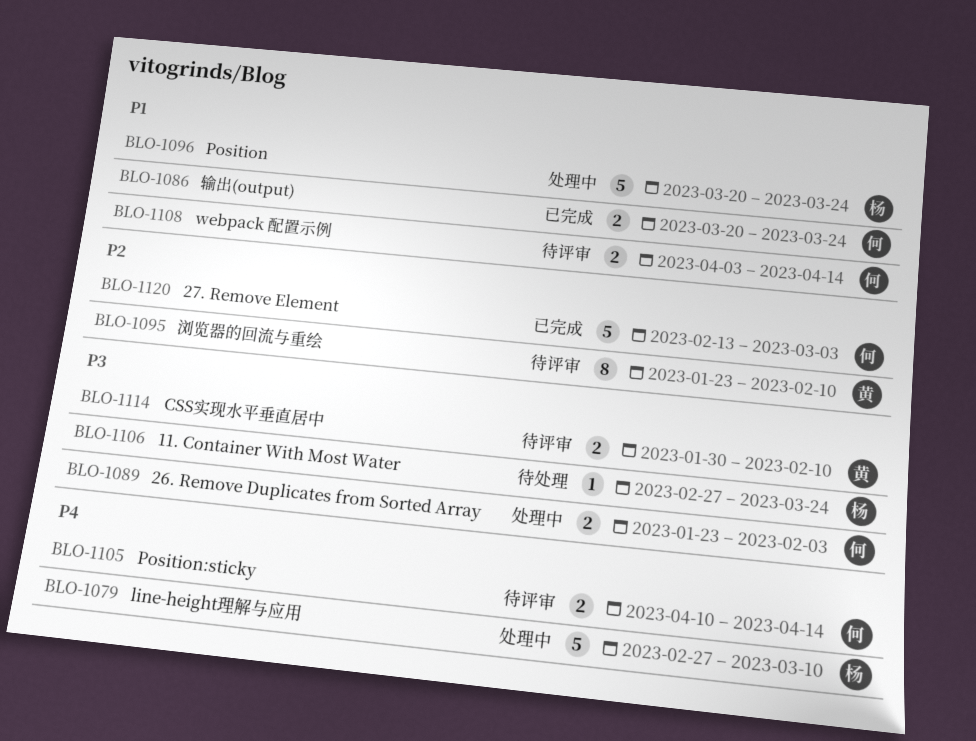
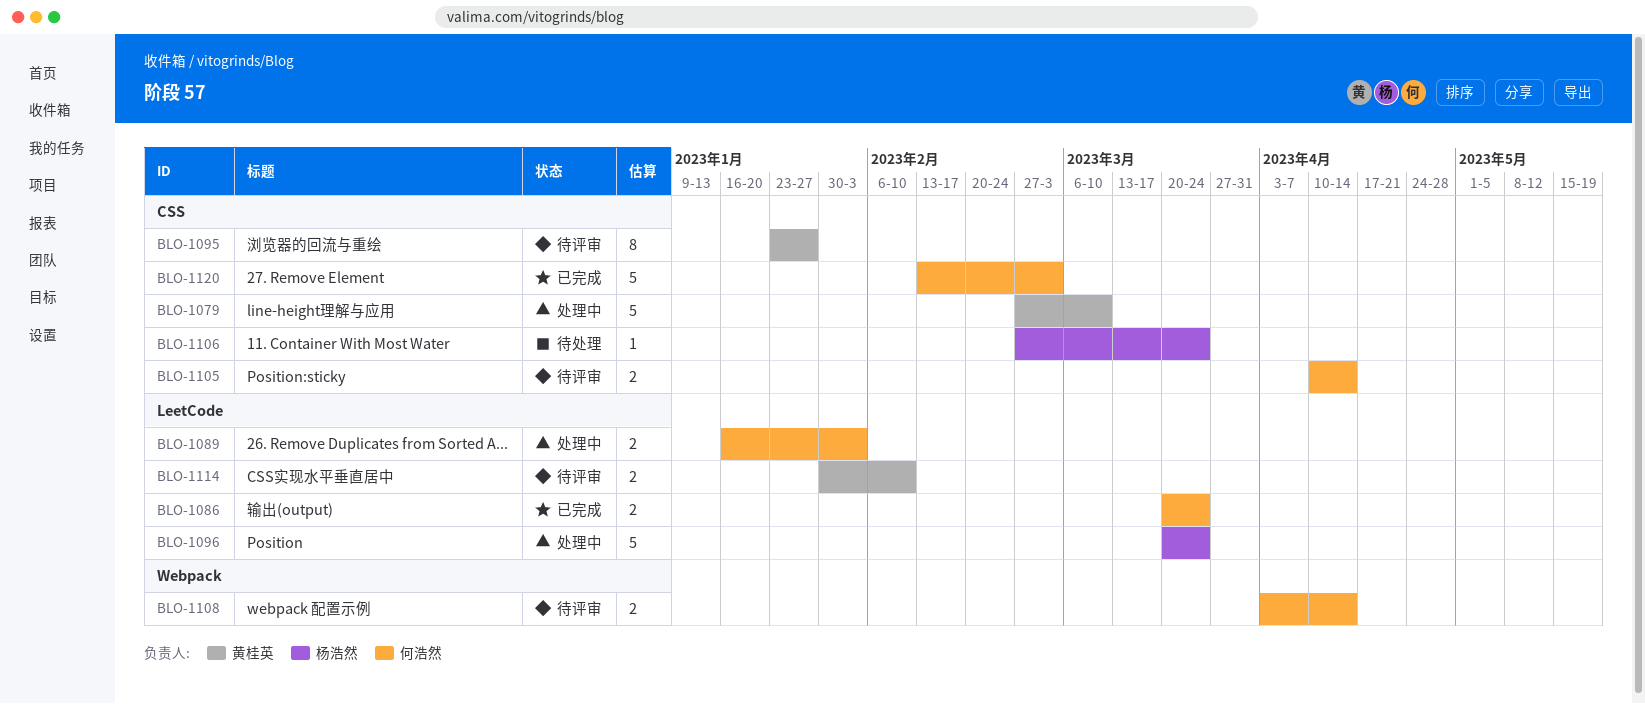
BLO-1079, owner: 杨浩然 -> 黄桂英
BLO-1089, start: Jan 23 -> Jan 16
BLO-1095, due: Feb 10 -> Jan 27

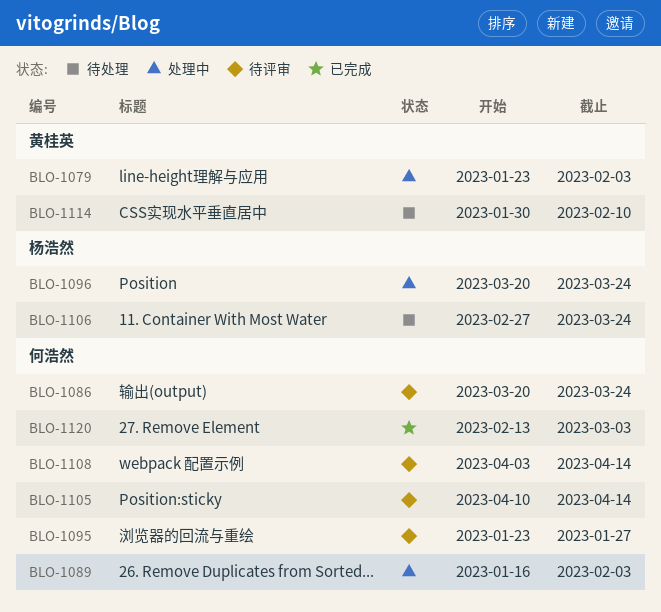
BLO-1079, start: Feb 27 -> Jan 23
BLO-1079, due: Mar 10 -> Feb 3
BLO-1086, status: 已完成 -> 待评审
BLO-1095, owner: 黄桂英 -> 何浩然
BLO-1114, status: 待评审 -> 待处理

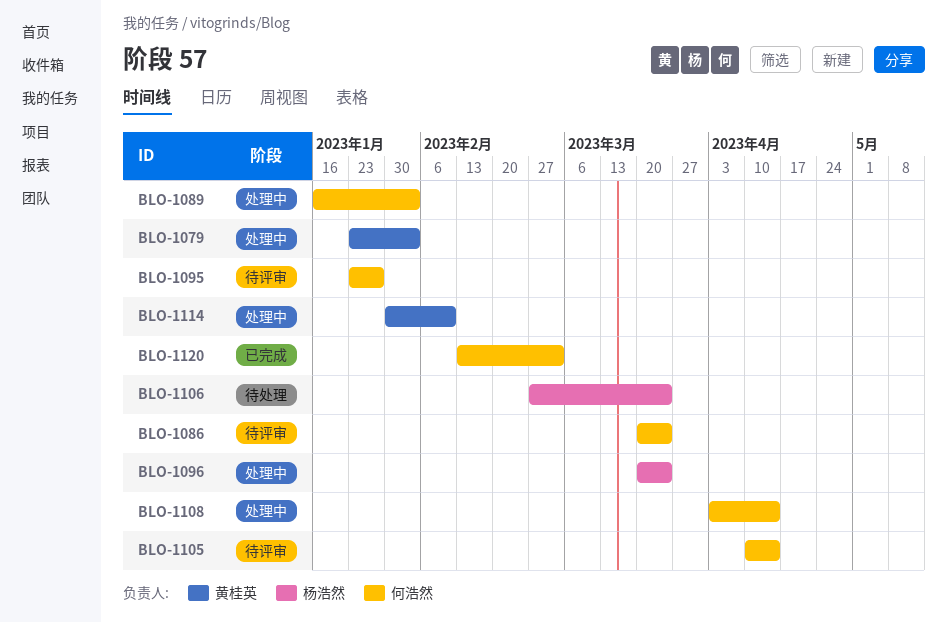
BLO-1108, status: 待评审 -> 处理中
BLO-1114, status: 待处理 -> 处理中

